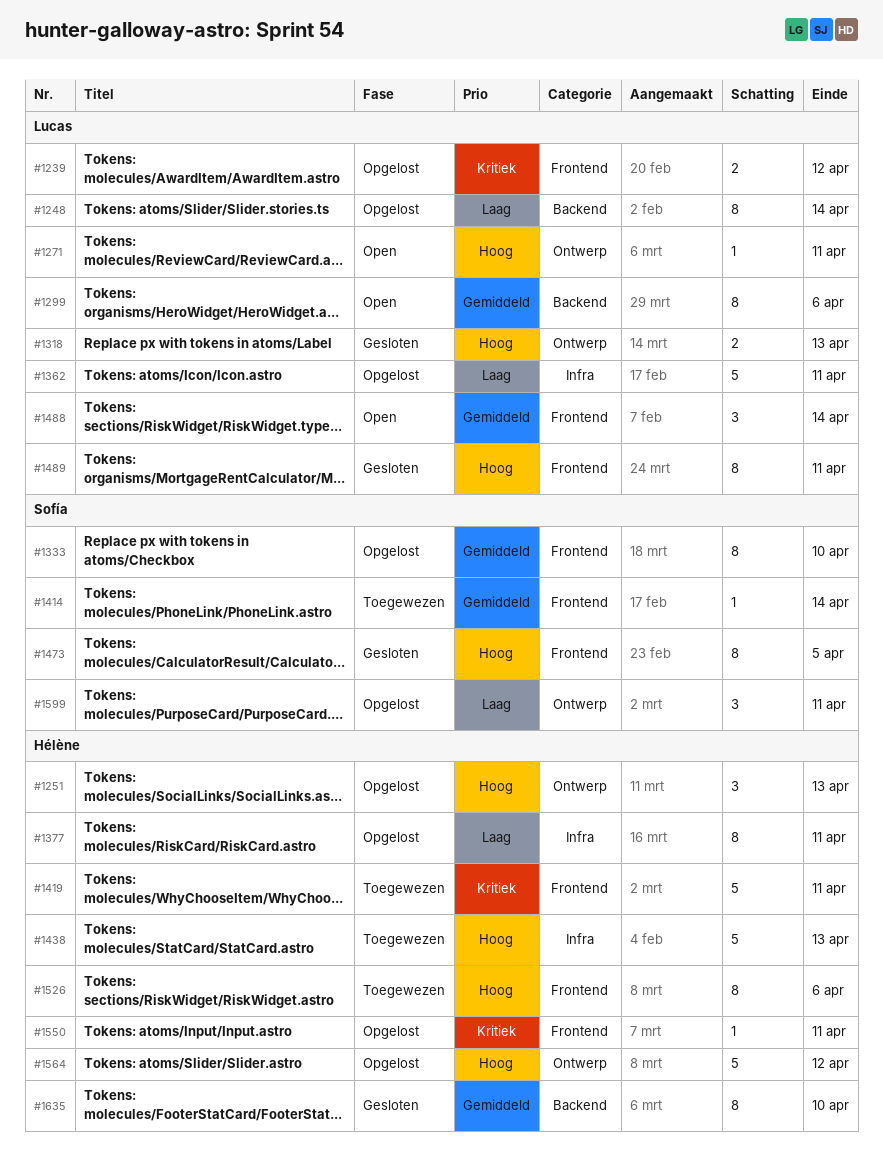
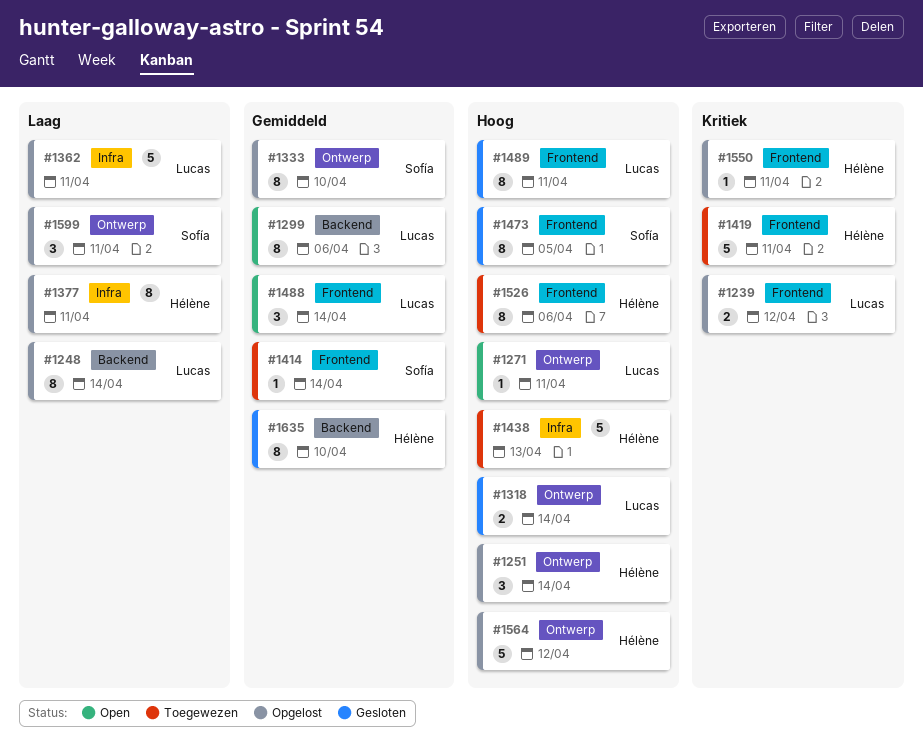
#1251, due: Apr 13 -> Apr 14
#1318, due: Apr 13 -> Apr 14
#1333, label: Frontend -> Ontwerp

